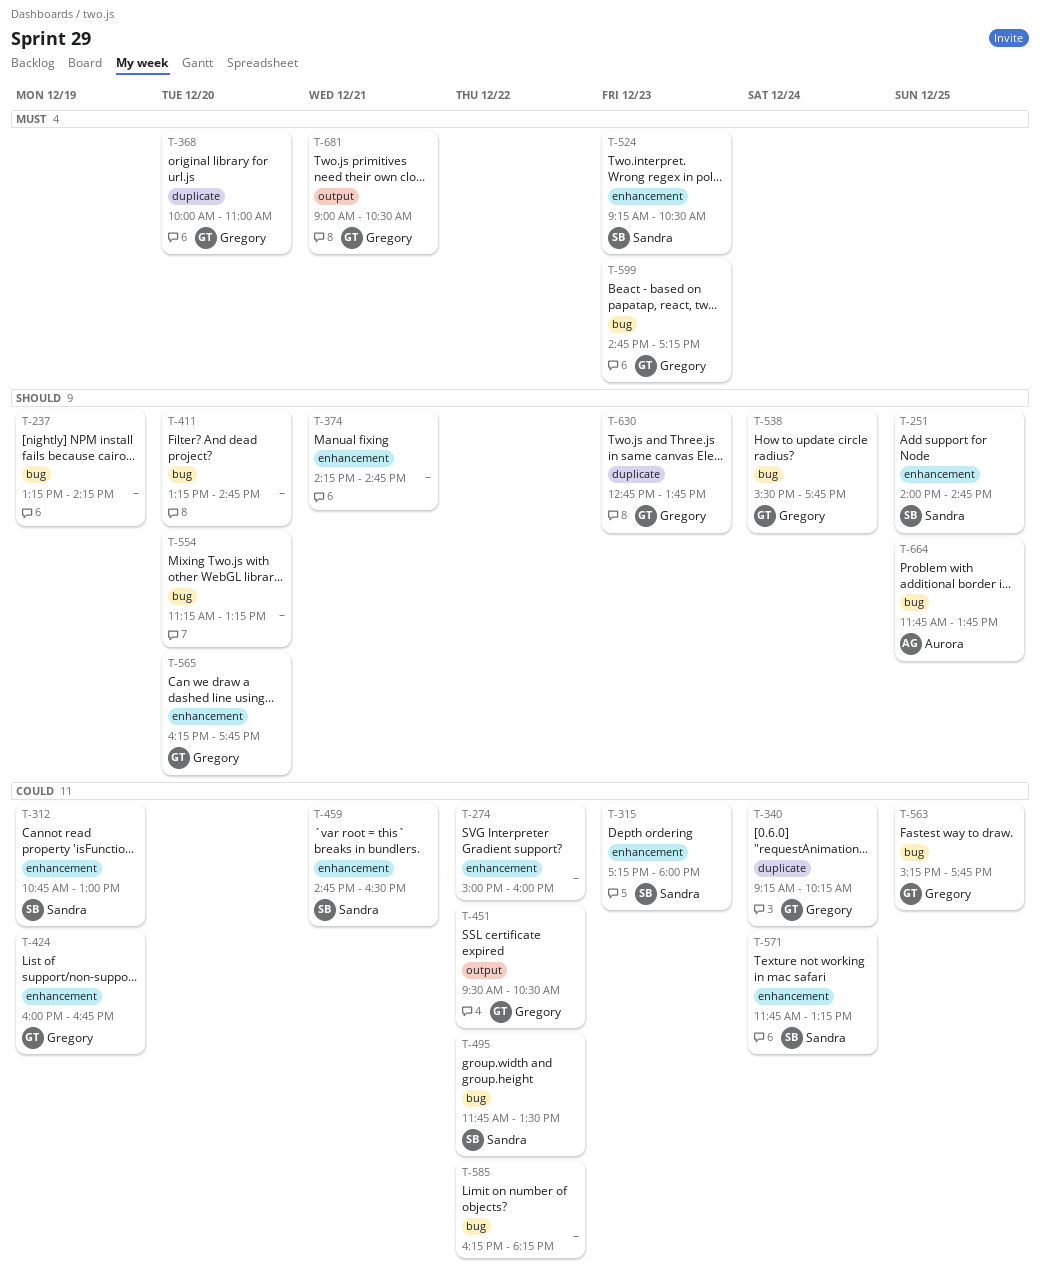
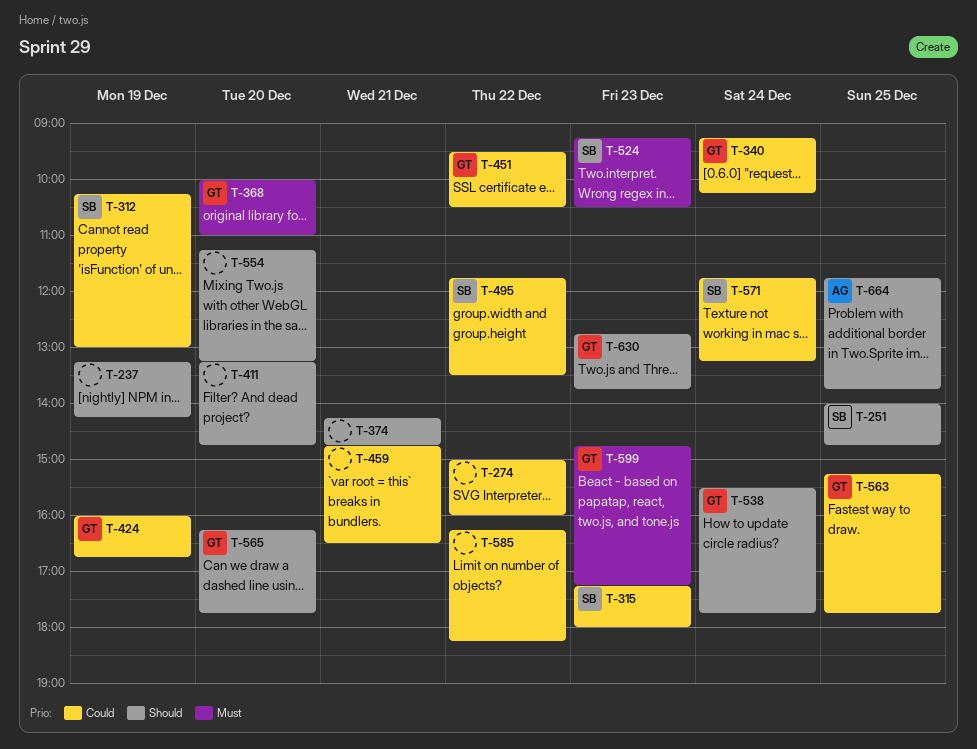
T-312, begins: 10:45 -> 10:15
T-459, owner: Sandra -> none
T-681: present -> none

